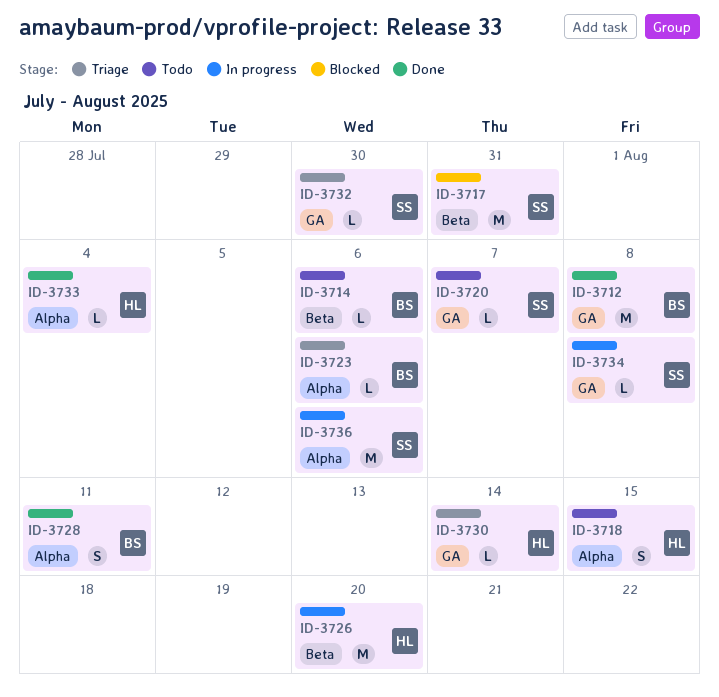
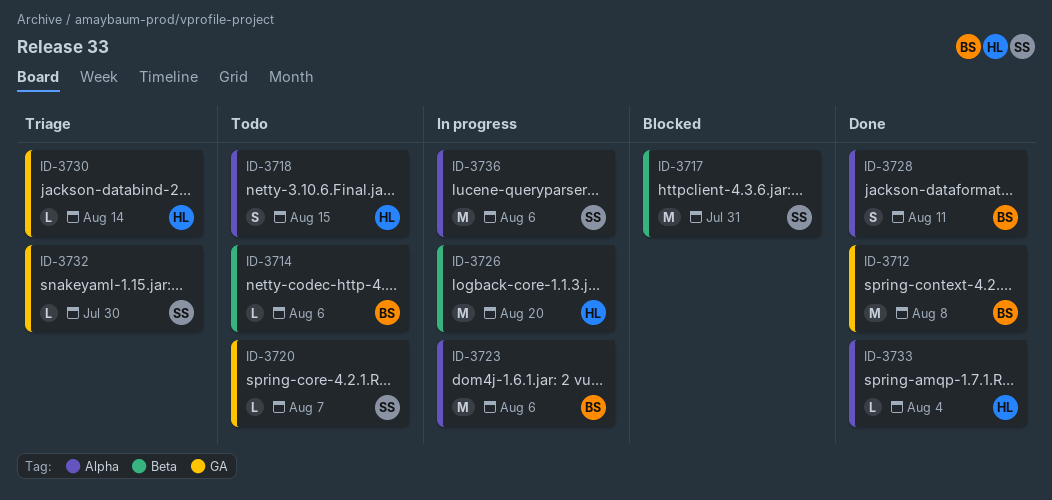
ID-3723, status: Triage -> In progress
ID-3723, estimate: L -> M
ID-3734: present -> none

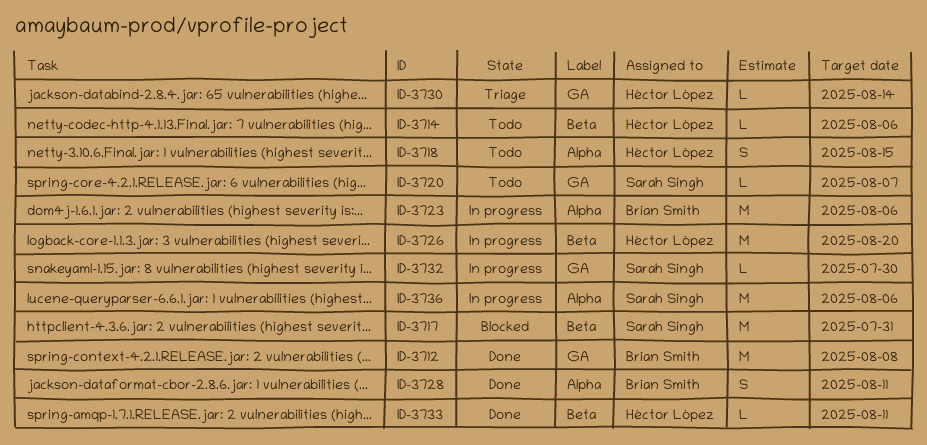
ID-3714, owner: Brian Smith -> Héctor López
ID-3732, status: Triage -> In progress
ID-3733, label: Alpha -> Beta
ID-3733, due: Aug 4 -> Aug 11

